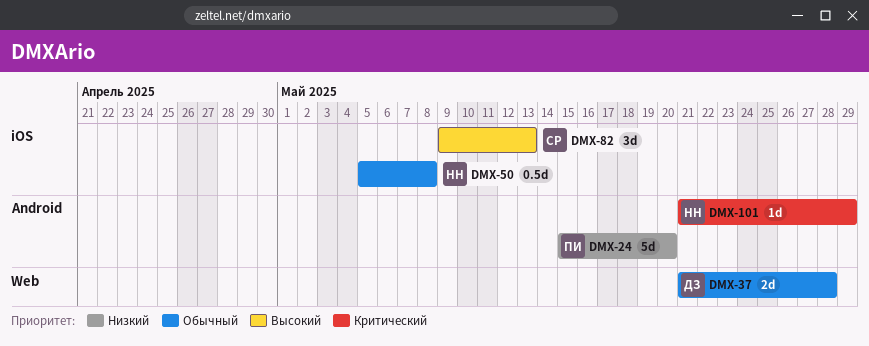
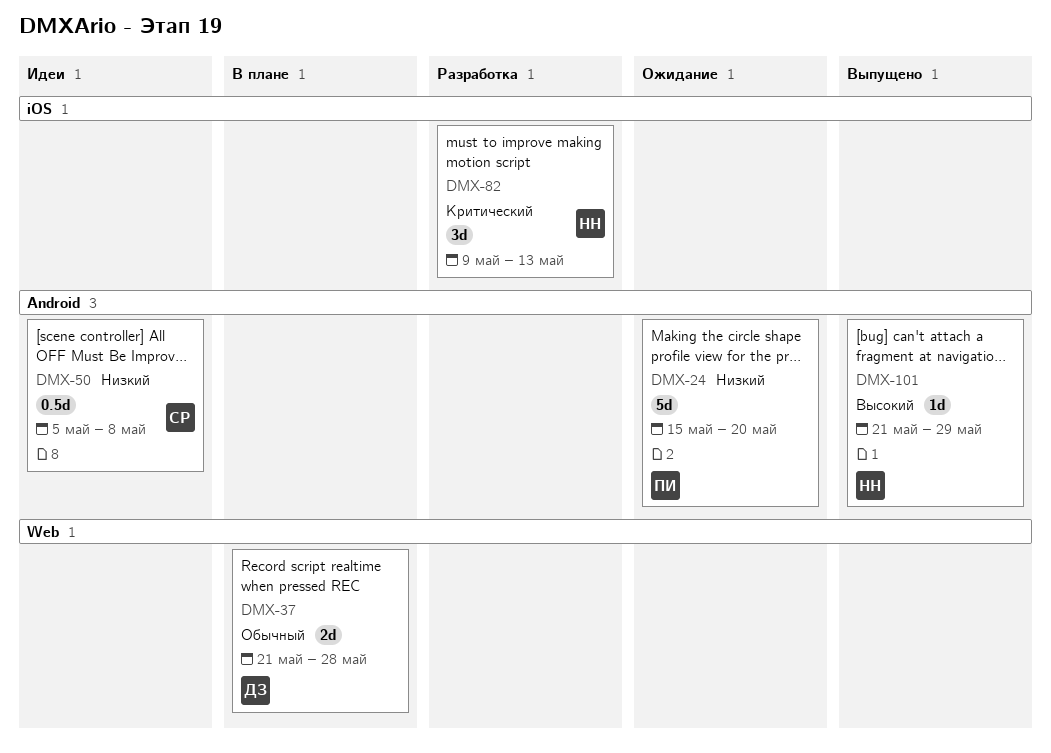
DMX-50, owner: НН -> СР
DMX-50, priority: Обычный -> Низкий
DMX-50, label: iOS -> Android
DMX-82, owner: СР -> НН
DMX-82, priority: Высокий -> Критический
DMX-101, priority: Критический -> Высокий

